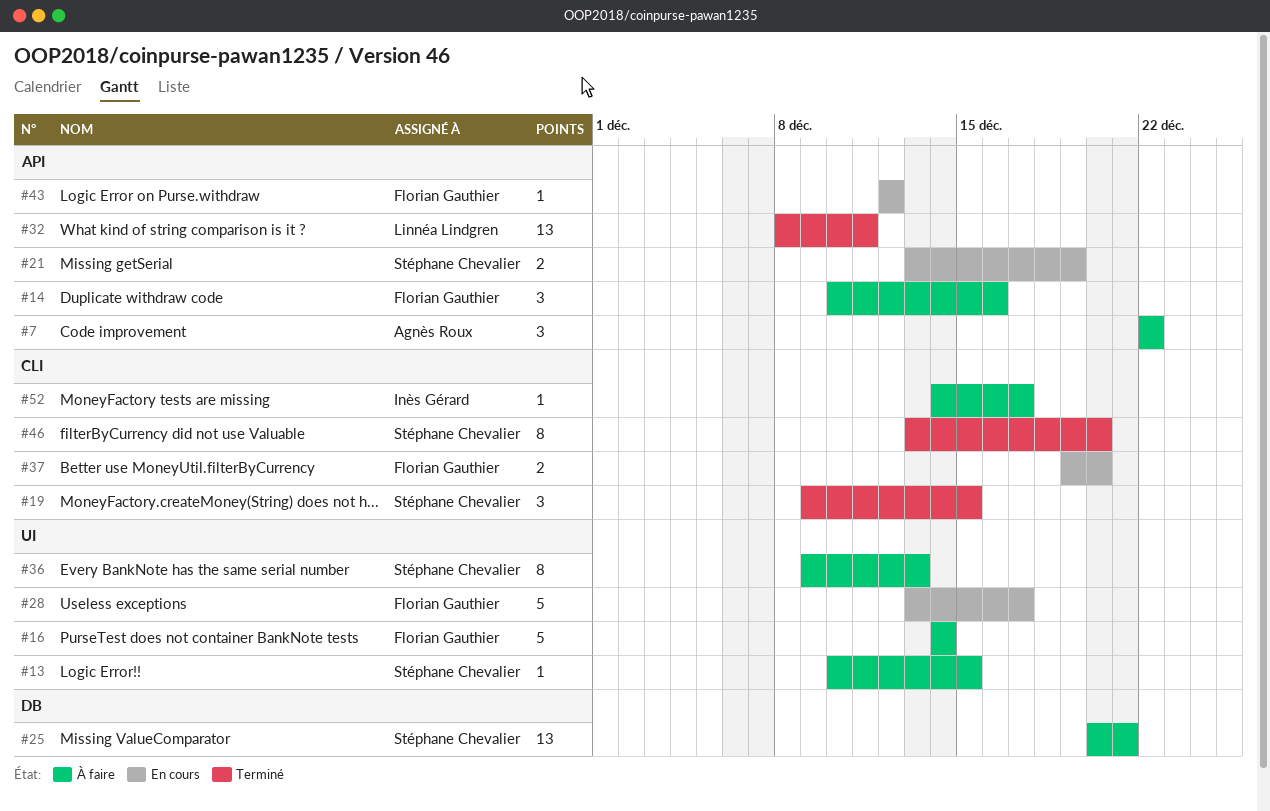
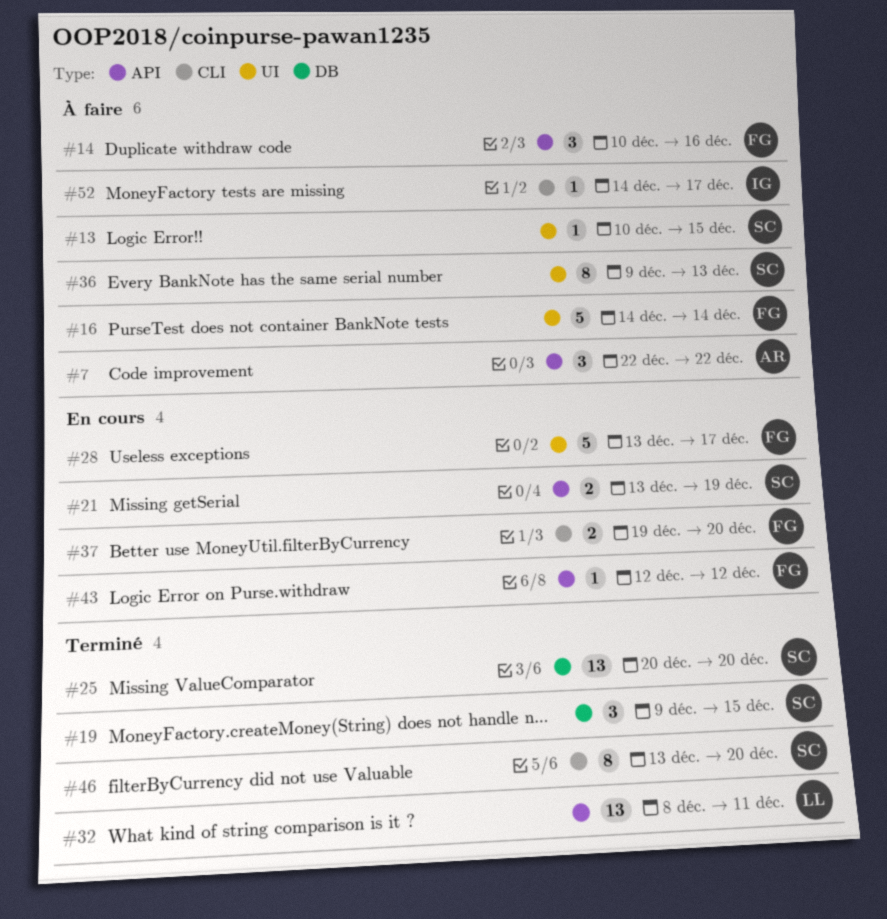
#19, label: CLI -> DB
#25, status: À faire -> Terminé
#25, due: Dec 21 -> Dec 20

